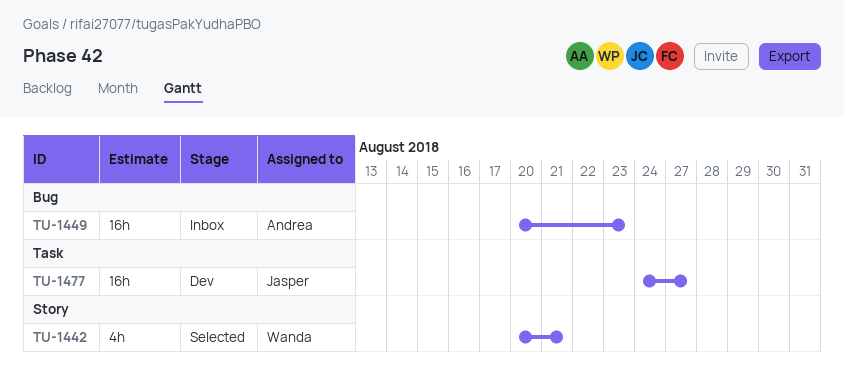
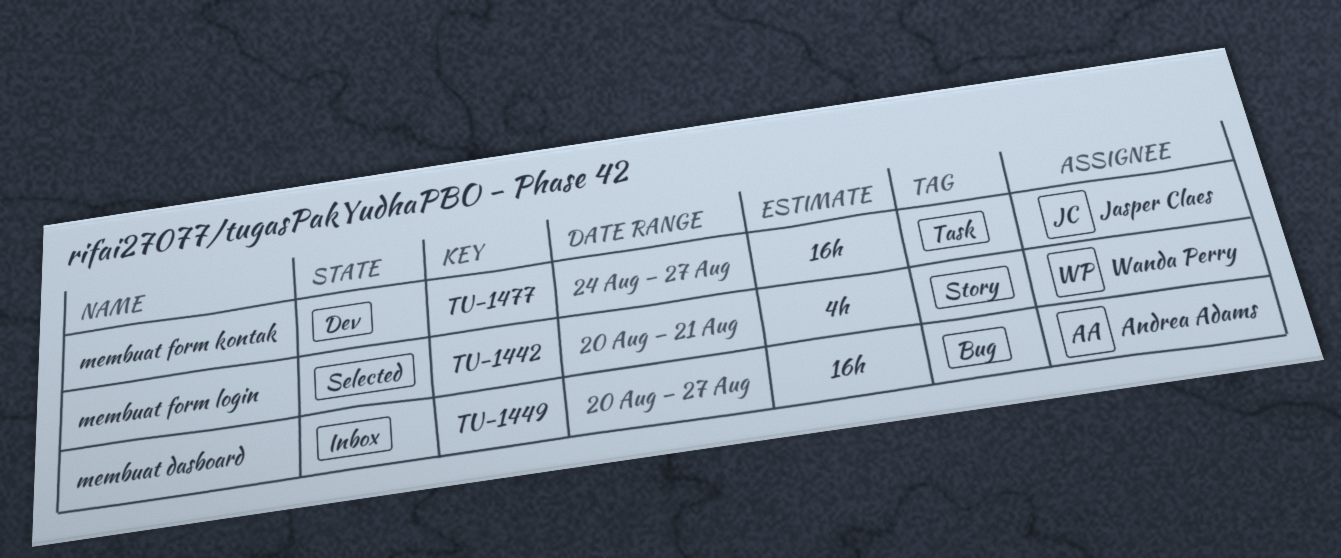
TU-1449, due: Aug 23 -> Aug 27

